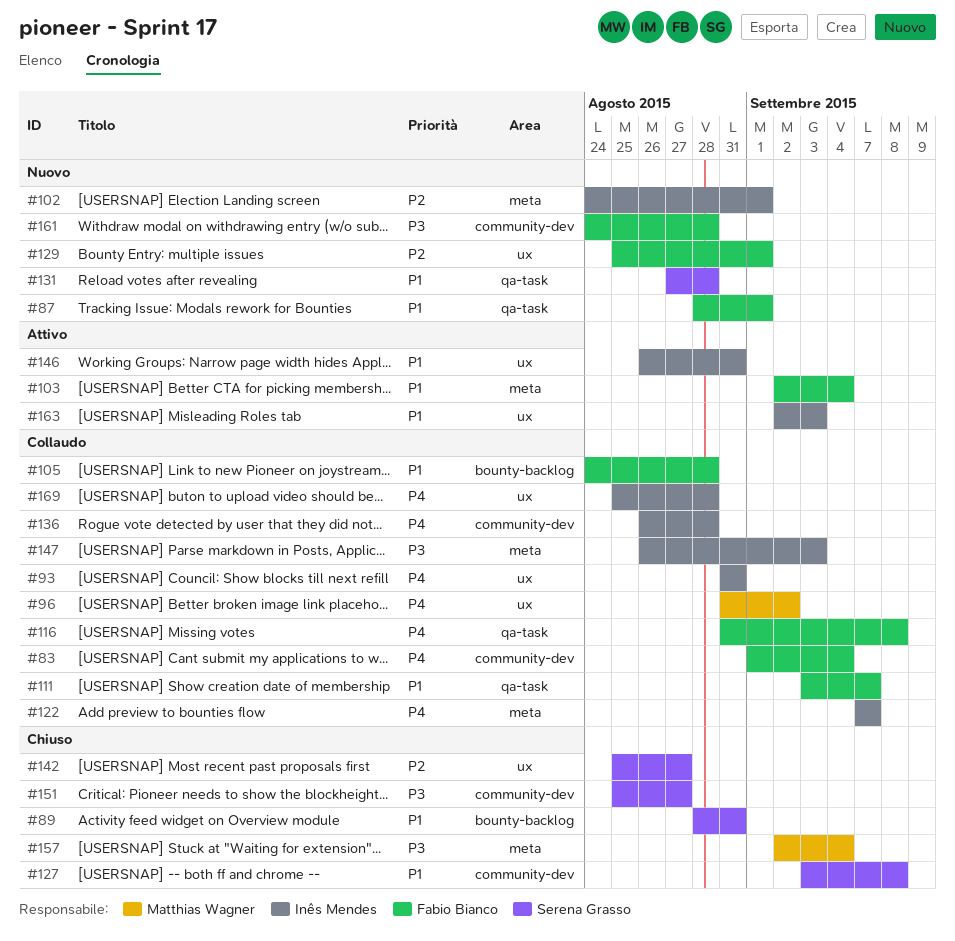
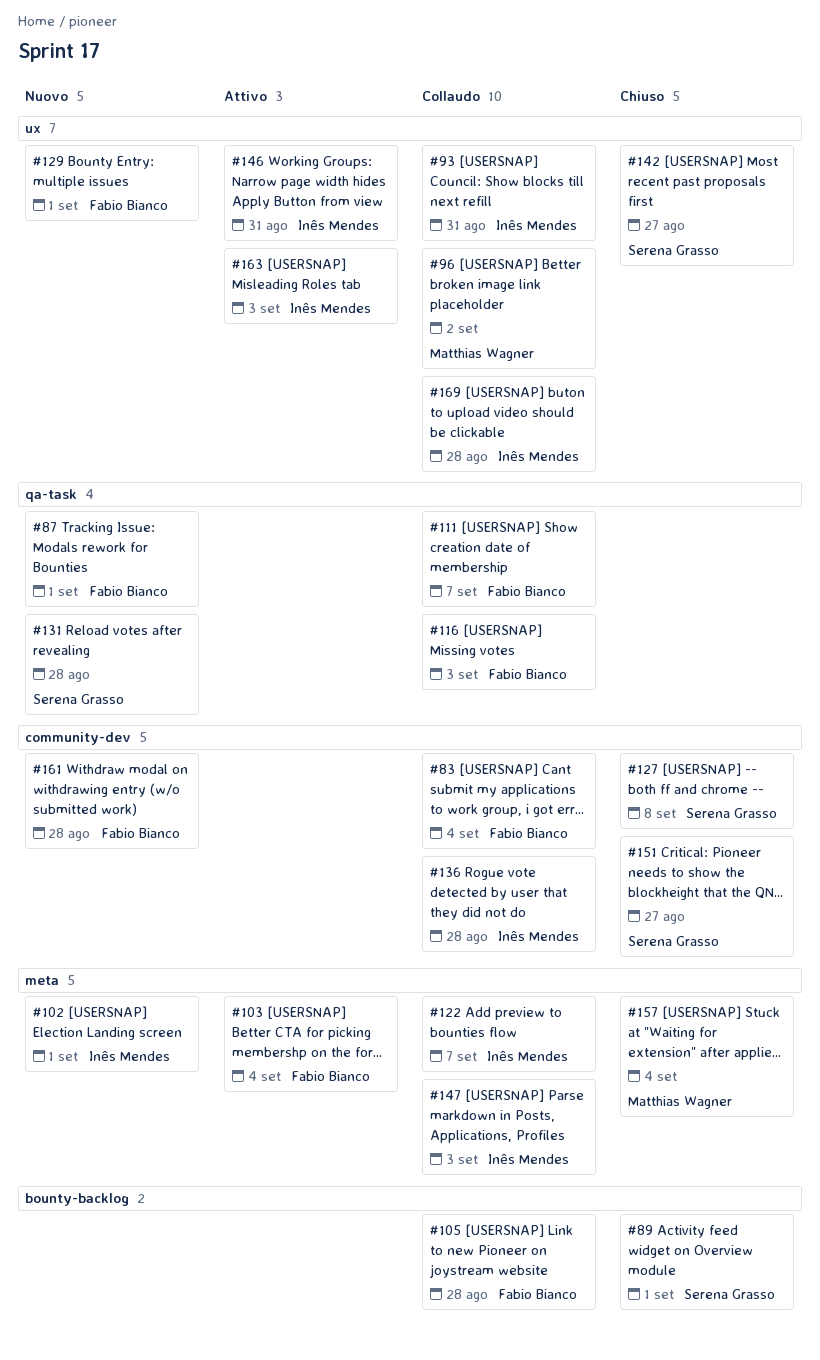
#89, due: Aug 31 -> Sep 1
#116, due: Sep 8 -> Sep 3

